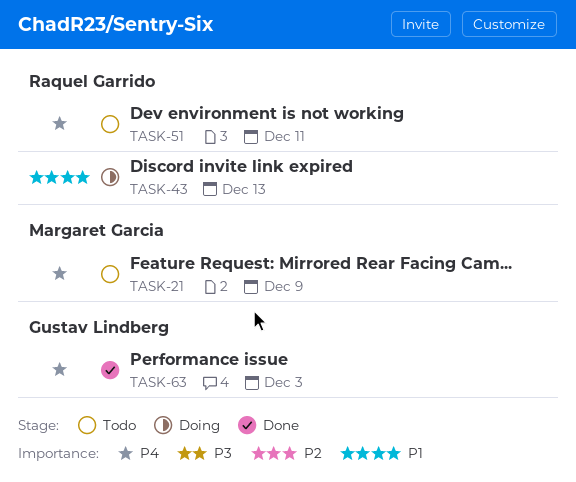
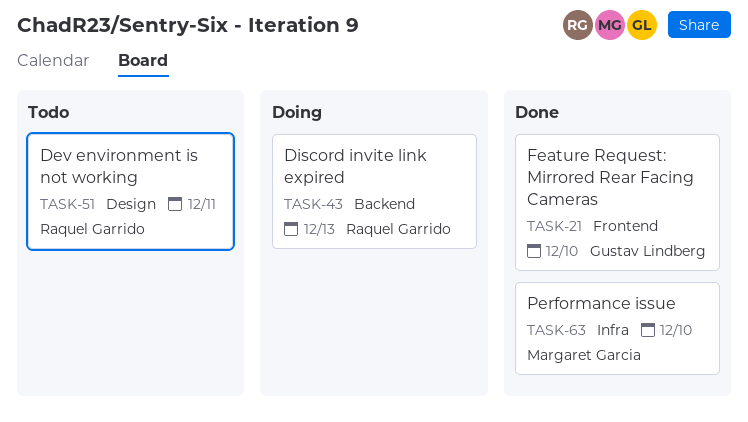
TASK-21, status: Todo -> Done
TASK-21, owner: Margaret Garcia -> Gustav Lindberg
TASK-21, due: Dec 9 -> Dec 10
TASK-63, owner: Gustav Lindberg -> Margaret Garcia
TASK-63, due: Dec 3 -> Dec 10

